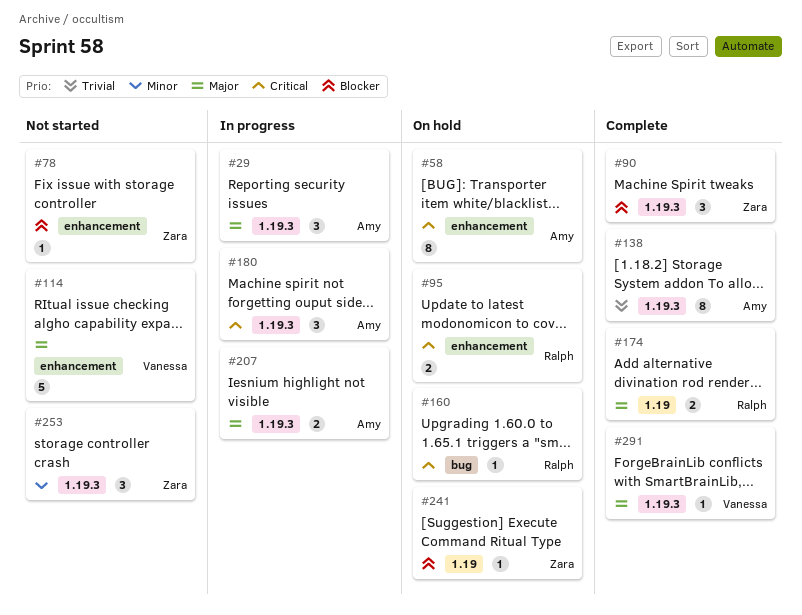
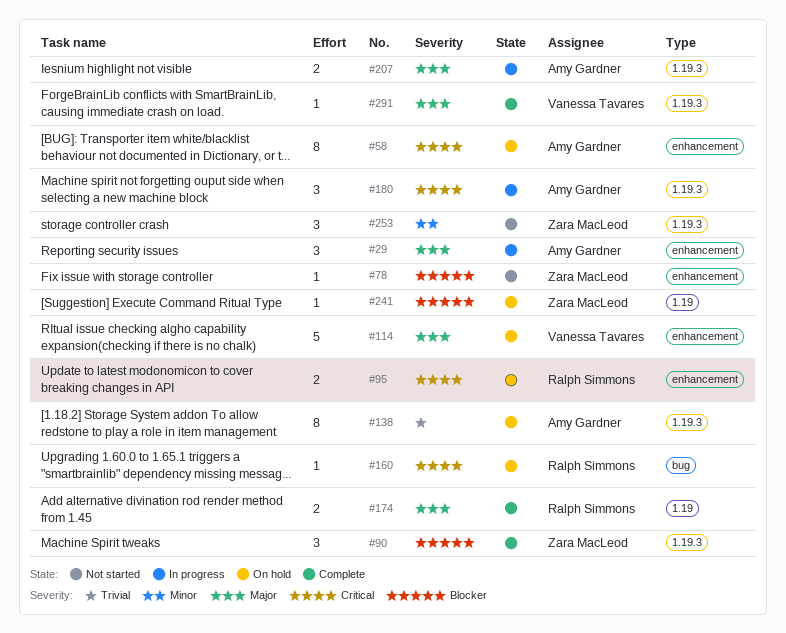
#29, label: 1.19.3 -> enhancement
#114, status: Not started -> On hold
#138, status: Complete -> On hold

